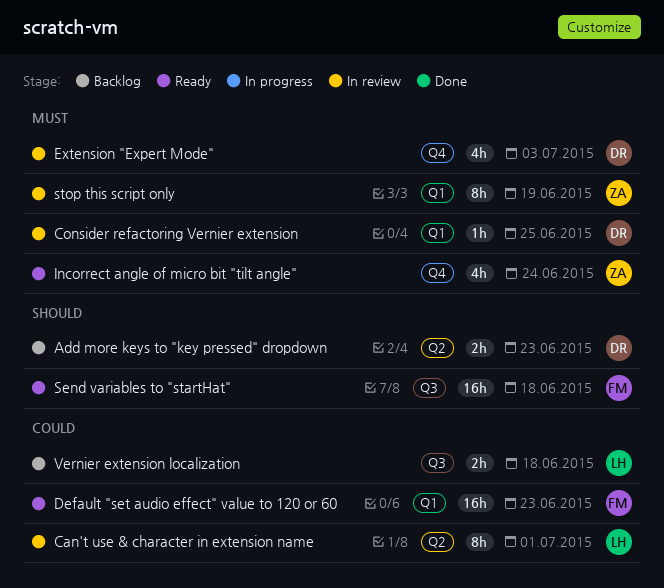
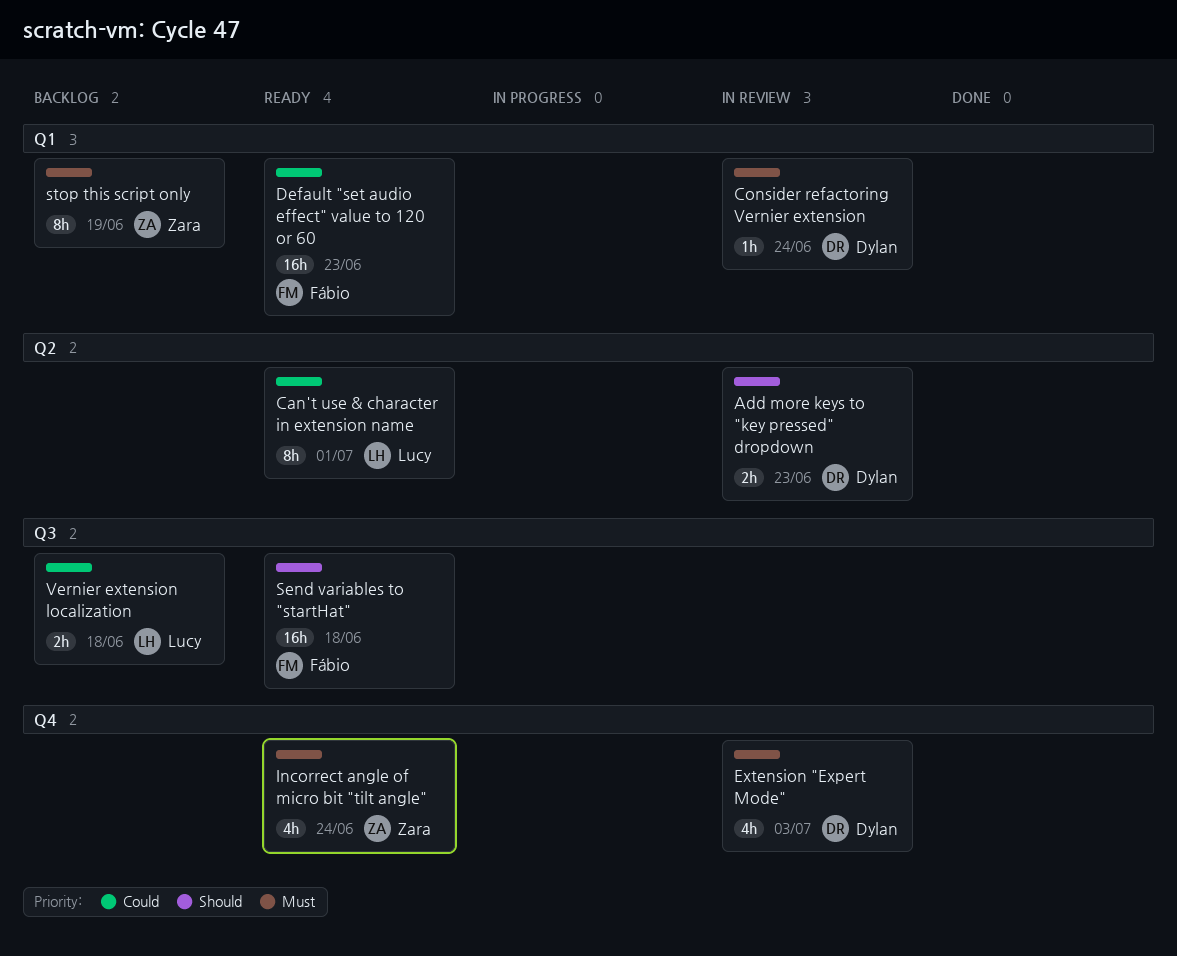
Add more keys to "key pressed" dropdown, status: Backlog -> In review
Can't use & character in extension name, status: In review -> Ready
Consider refactoring Vernier extension, due: Jun 25 -> Jun 24
stop this script only, status: In review -> Backlog

